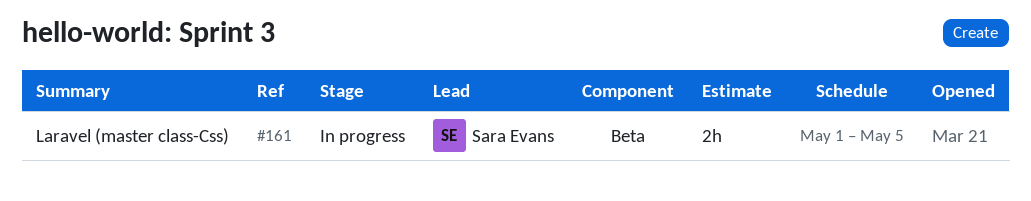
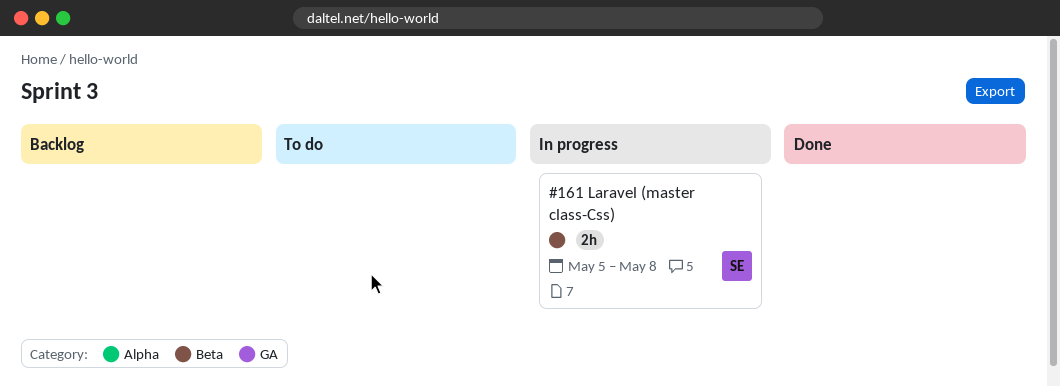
#161, start: May 1 -> May 5
#161, due: May 5 -> May 8

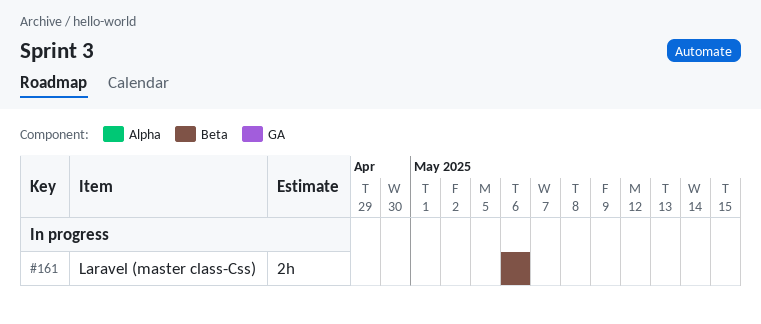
#161, start: May 5 -> May 6
#161, due: May 8 -> May 6

